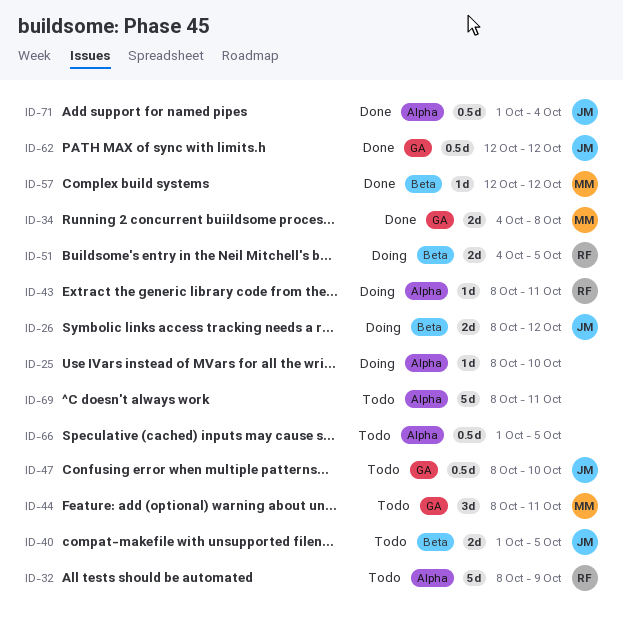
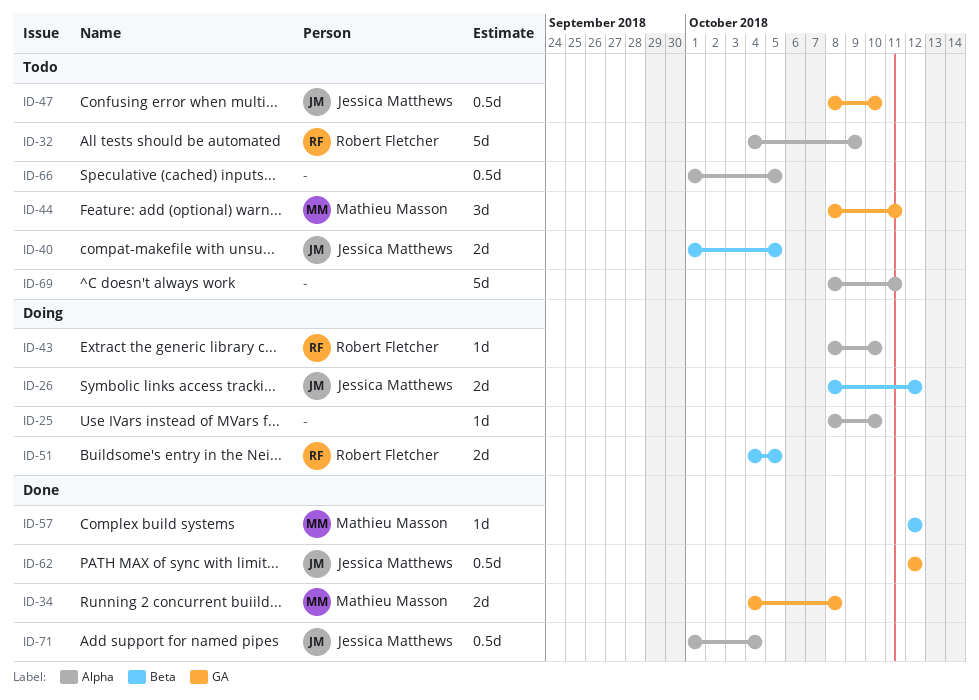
ID-32, start: Oct 8 -> Oct 4
ID-43, due: Oct 11 -> Oct 10

